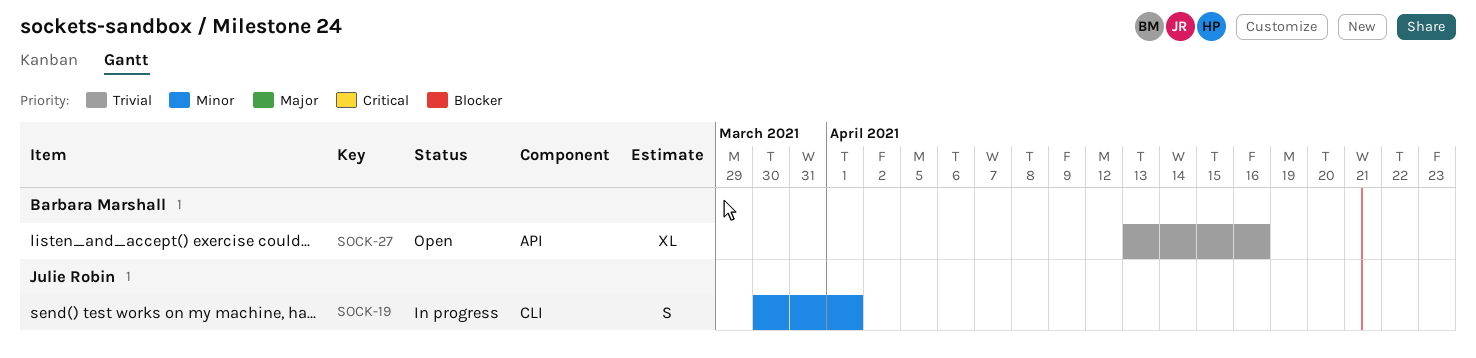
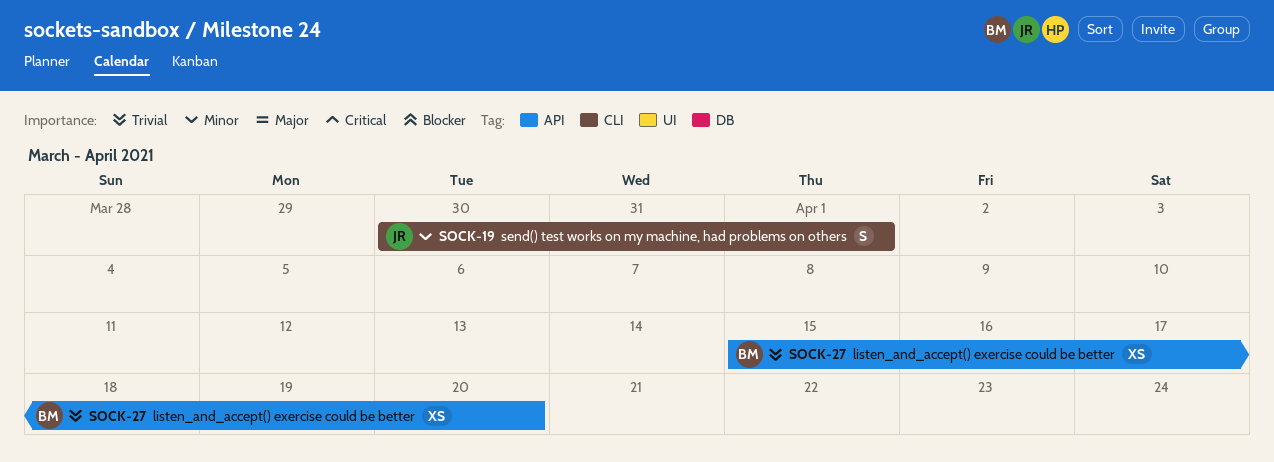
SOCK-27, estimate: XL -> XS
SOCK-27, start: Apr 13 -> Apr 15
SOCK-27, due: Apr 16 -> Apr 20

